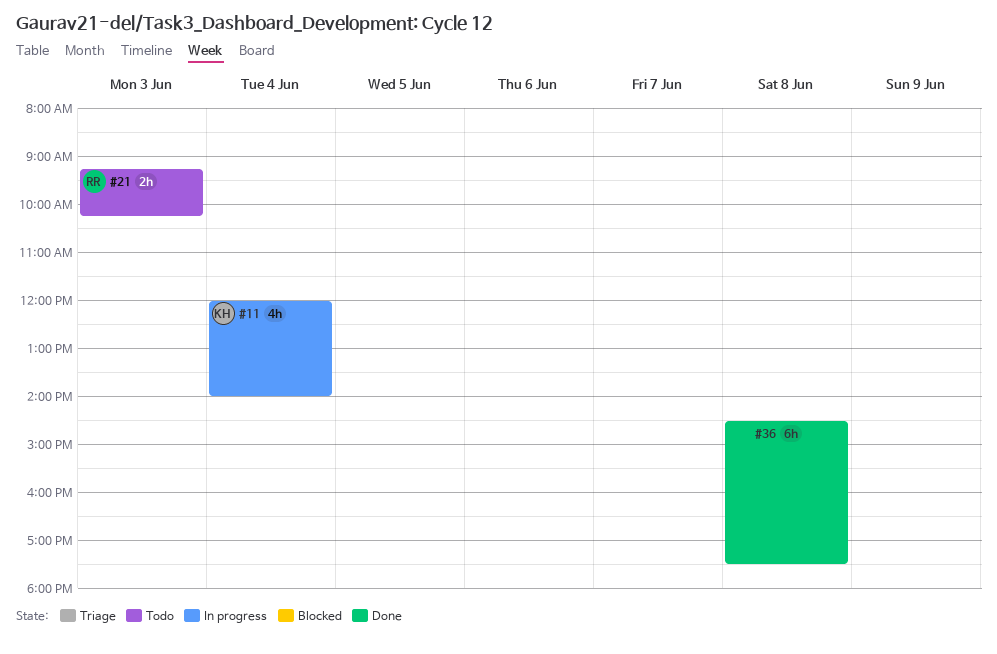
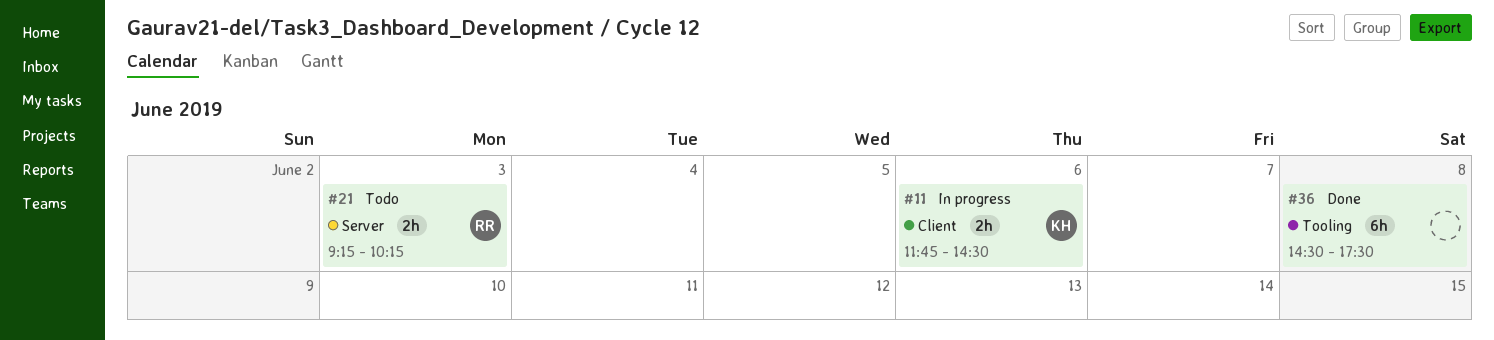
#11, estimate: 4h -> 2h
#11, day: Jun 4 -> Jun 6
#11, begins: 12:00 -> 11:45
#11, ends: 14:00 -> 14:30

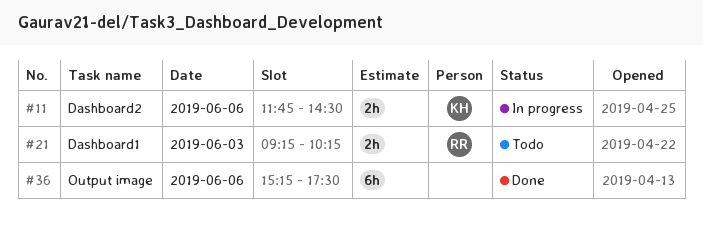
#36, day: Jun 8 -> Jun 6
#36, begins: 14:30 -> 15:15

